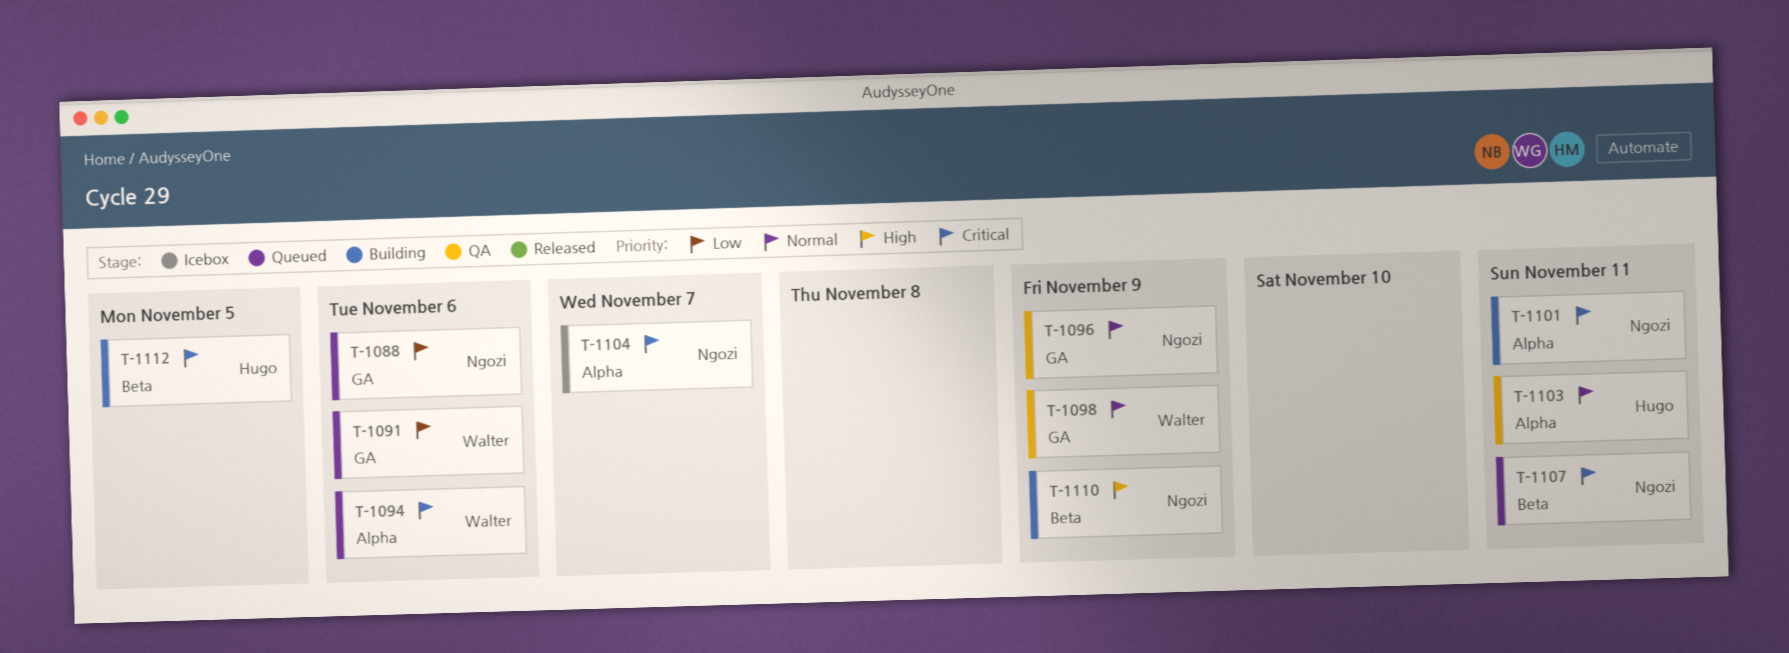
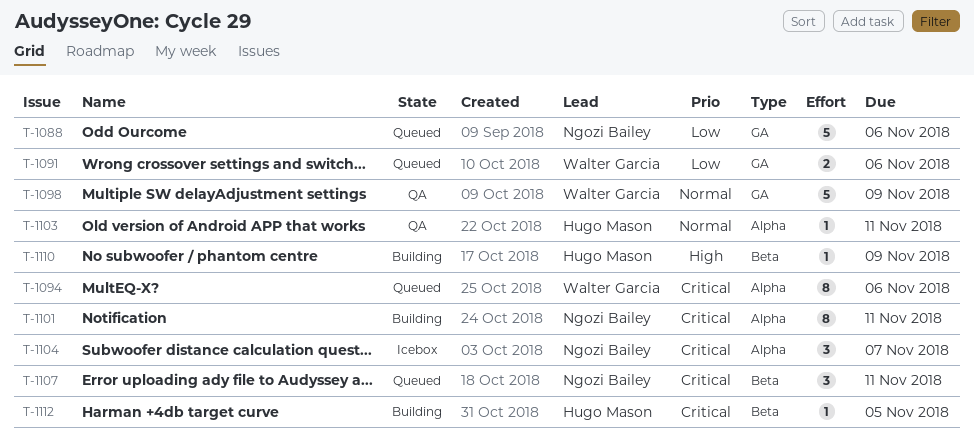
T-1096: present -> none
T-1110, owner: Ngozi Bailey -> Hugo Mason

